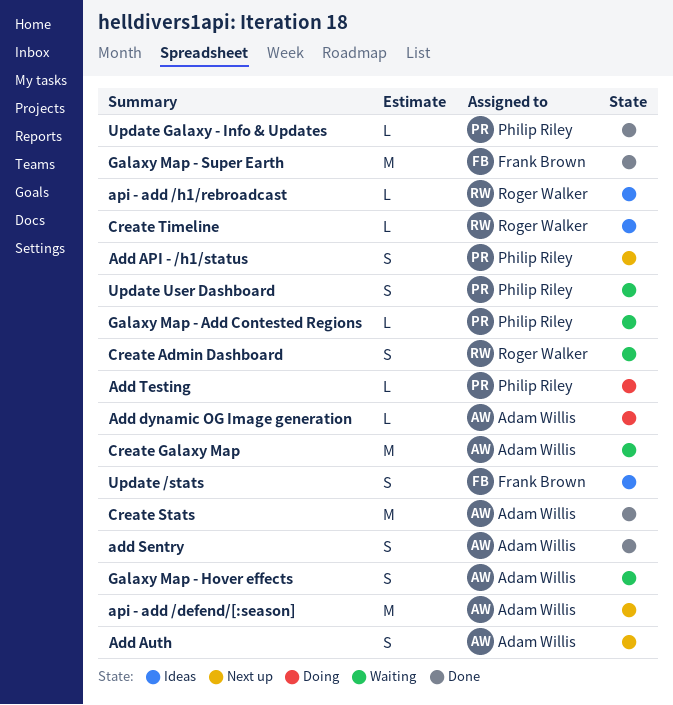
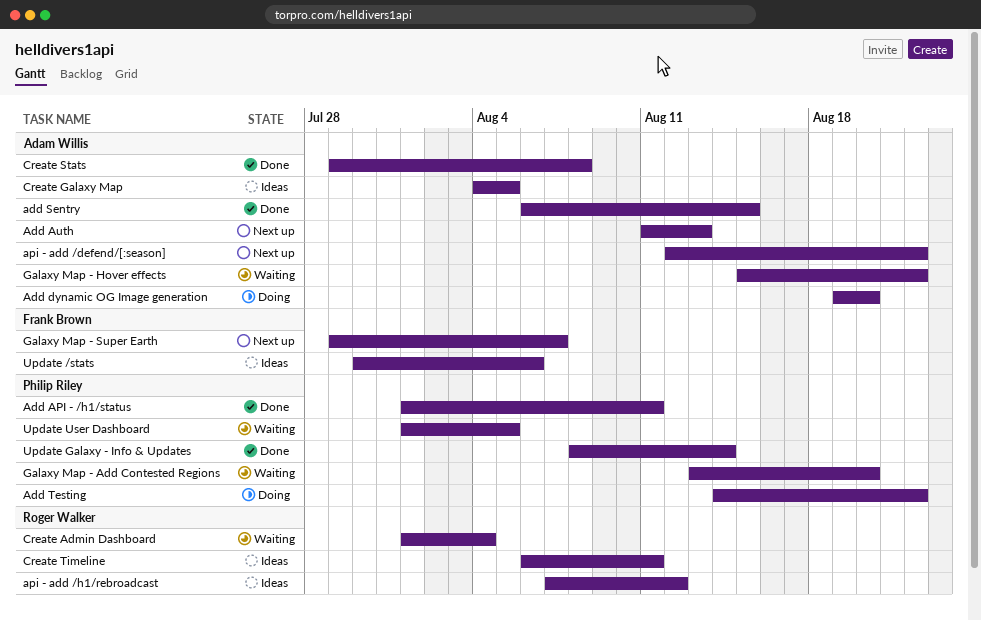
Add API - /h1/status, status: Next up -> Done
Create Galaxy Map, status: Waiting -> Ideas
Galaxy Map - Super Earth, status: Done -> Next up

